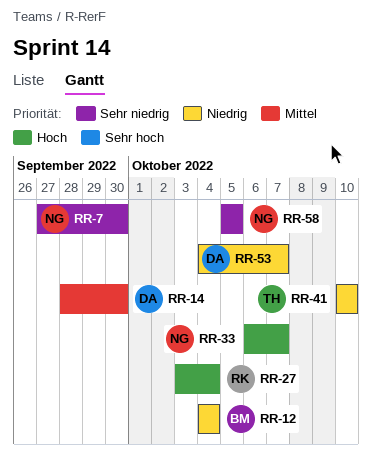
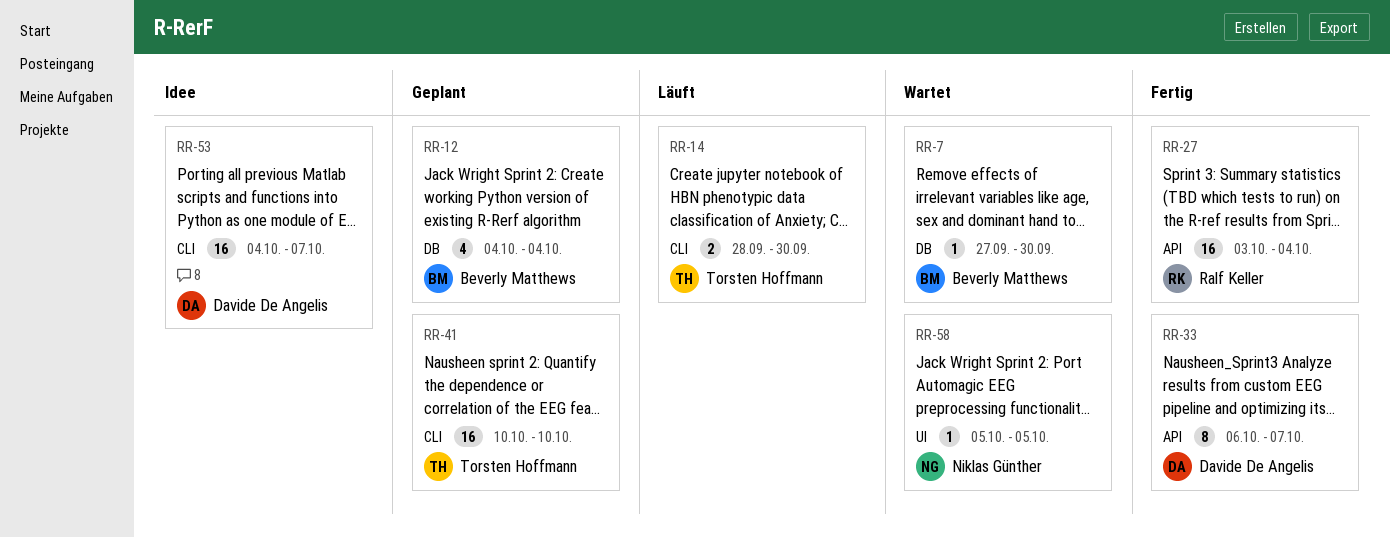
RR-7, owner: Niklas Günther -> Beverly Matthews
RR-14, owner: Davide De Angelis -> Torsten Hoffmann
RR-33, owner: Niklas Günther -> Davide De Angelis

